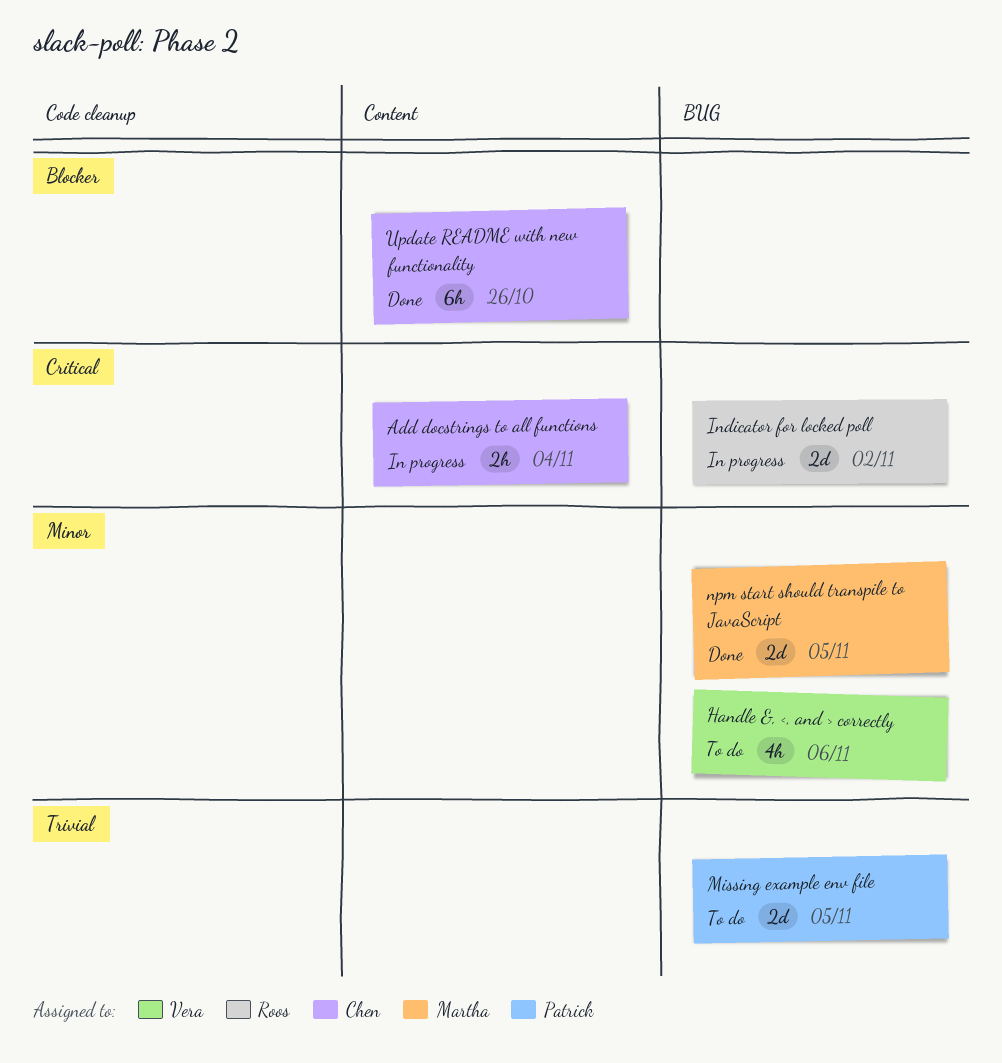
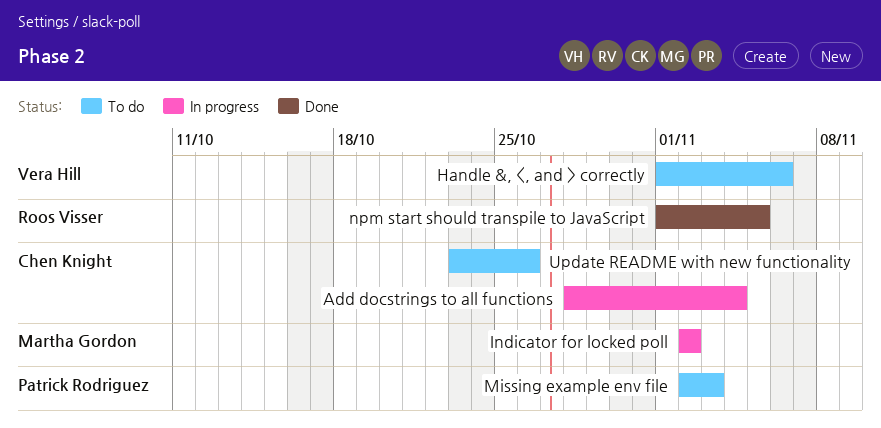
Indicator for locked poll, owner: Roos Visser -> Martha Gordon
Missing example env file, due: Nov 5 -> Nov 3
npm start should transpile to JavaScript, owner: Martha Gordon -> Roos Visser
Update README with new functionality, status: Done -> To do

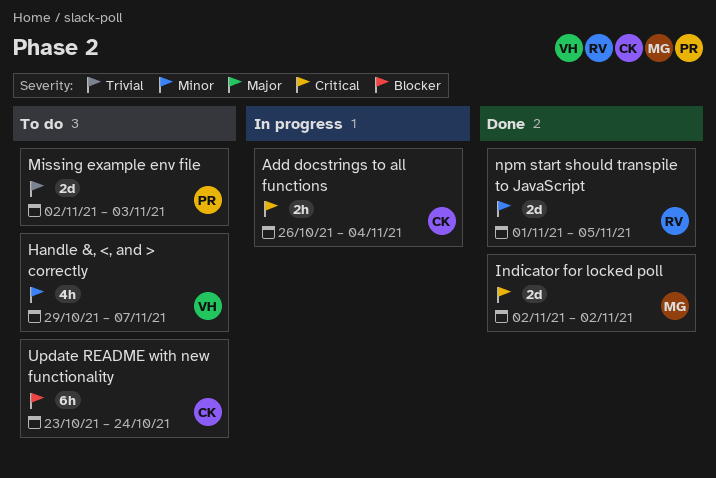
Add docstrings to all functions, start: Oct 28 -> Oct 26
Handle &, <, and > correctly, start: Nov 1 -> Oct 29
Handle &, <, and > correctly, due: Nov 6 -> Nov 7
Indicator for locked poll, status: In progress -> Done
Update README with new functionality, due: Oct 26 -> Oct 24

